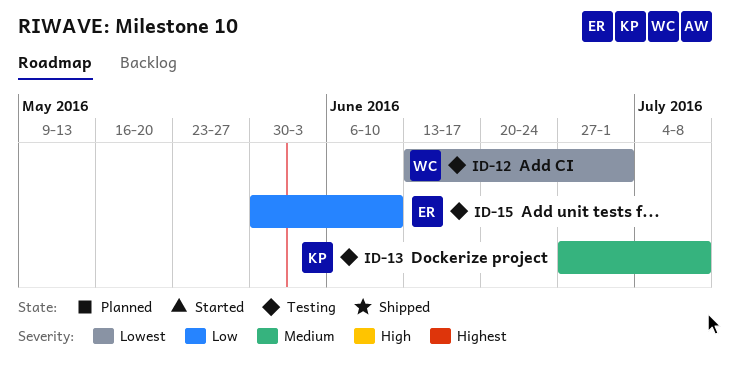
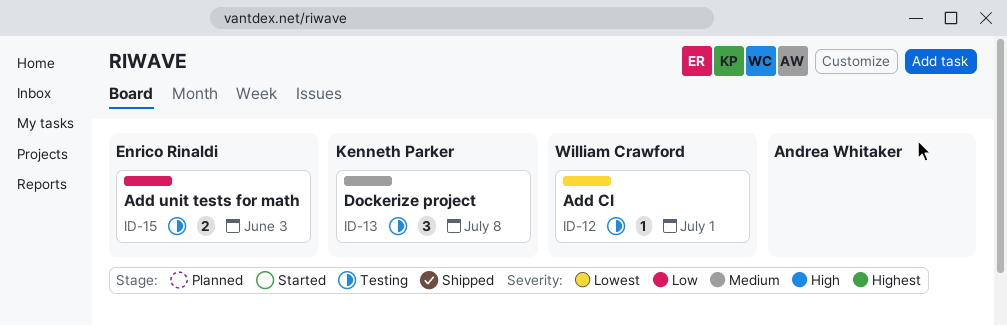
ID-15, due: Jun 10 -> Jun 3

